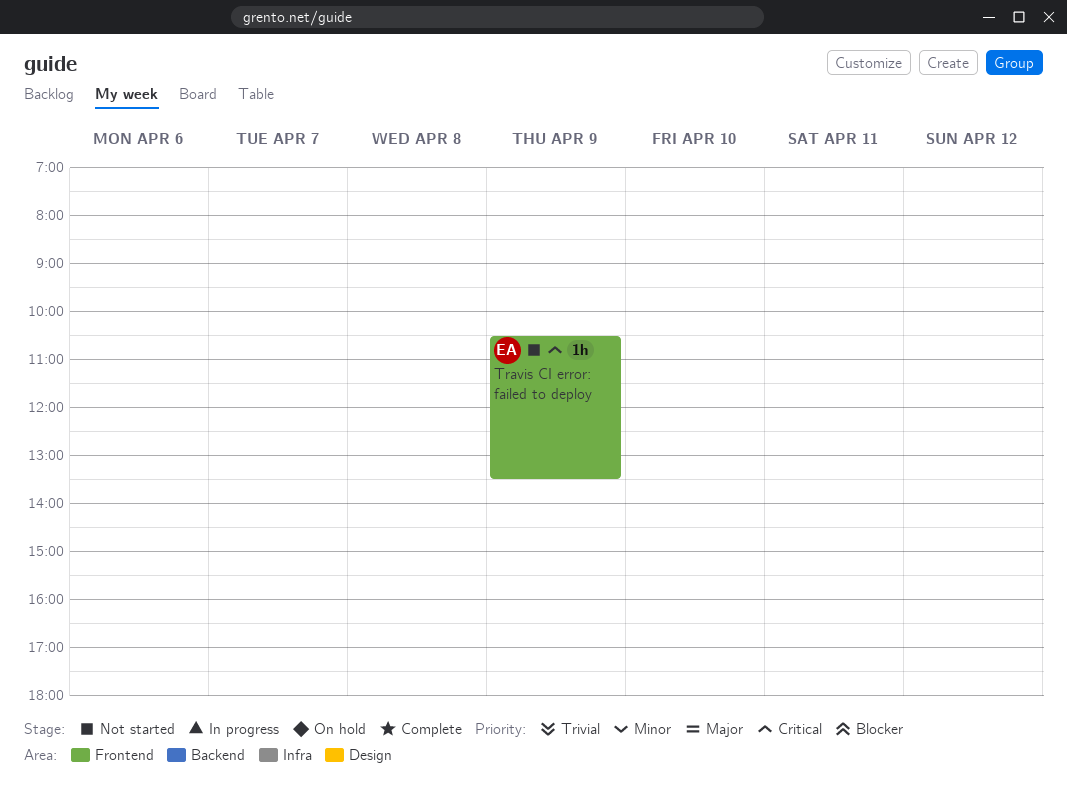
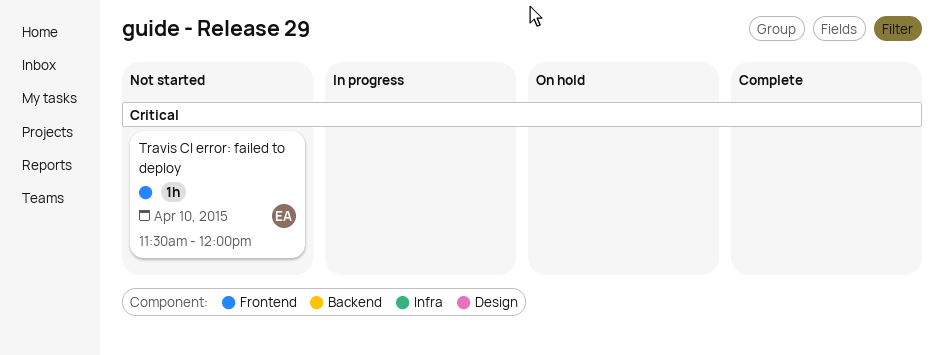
Travis CI error: failed to deploy, day: Apr 9 -> Apr 10
Travis CI error: failed to deploy, begins: 10:30 -> 11:30
Travis CI error: failed to deploy, ends: 13:30 -> 12:00

